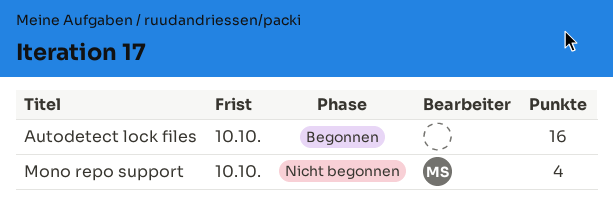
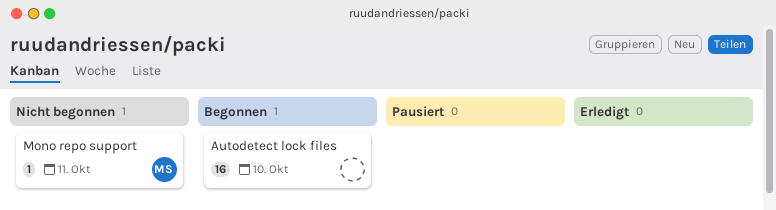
Mono repo support, estimate: 4 -> 1
Mono repo support, due: Oct 10 -> Oct 11

